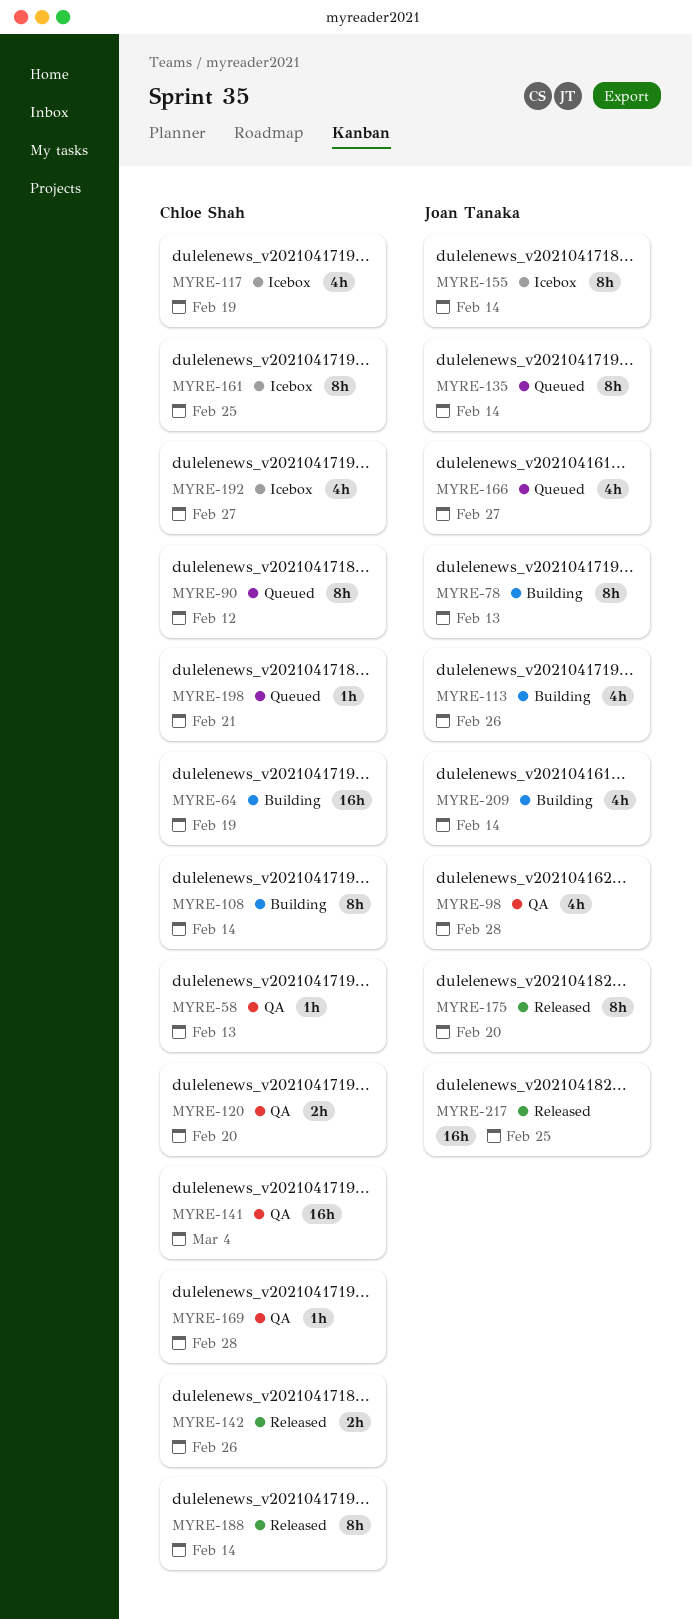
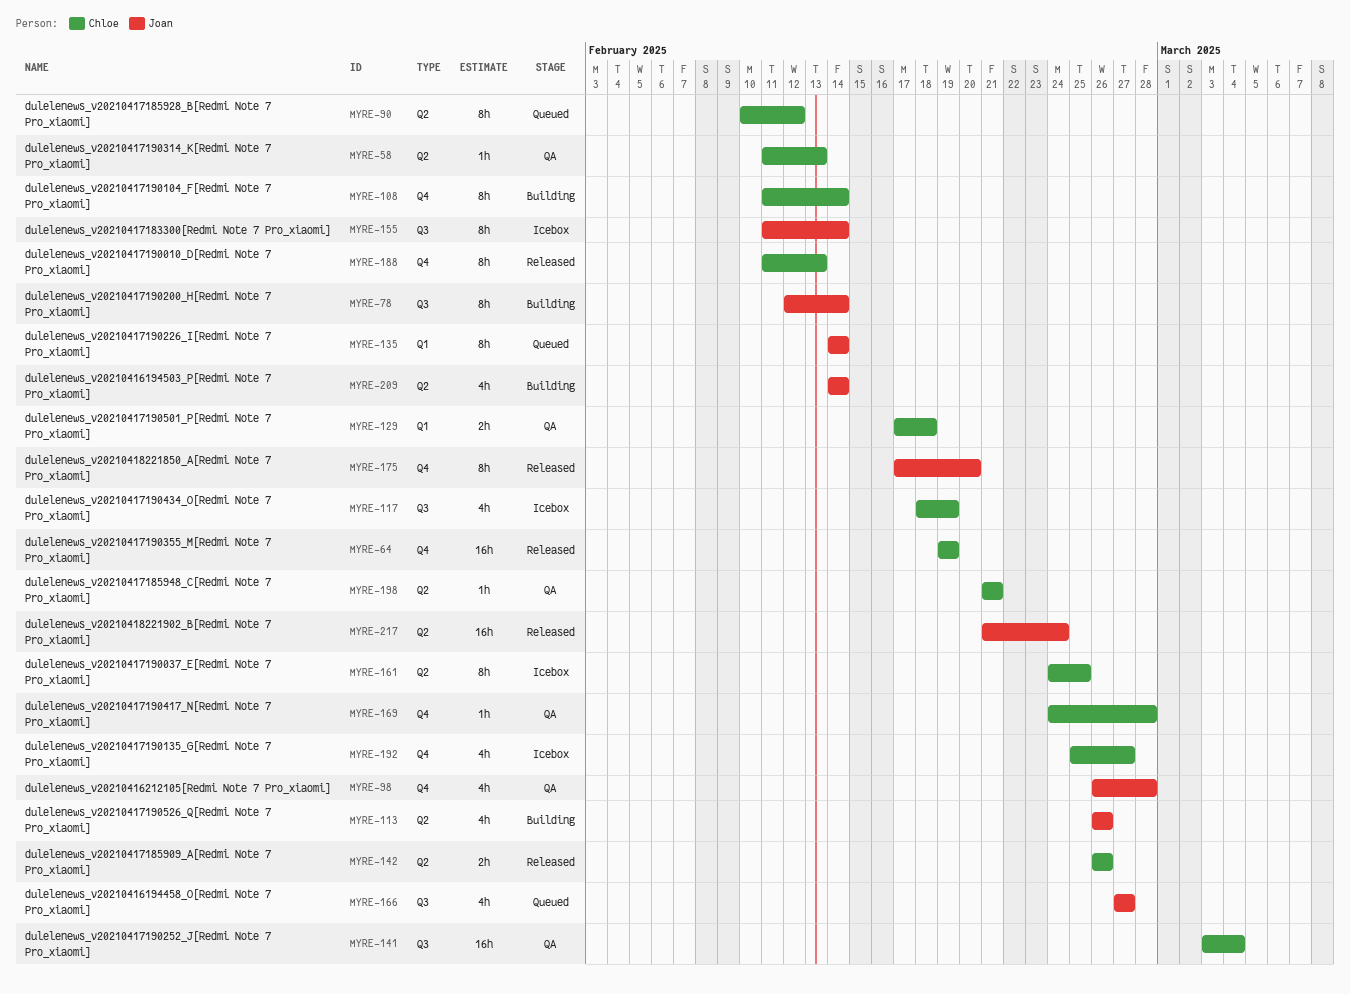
MYRE-64, status: Building -> Released
MYRE-78, due: Feb 13 -> Feb 14
MYRE-120: present -> none
MYRE-129: none -> present
MYRE-188, due: Feb 14 -> Feb 13
MYRE-198, status: Queued -> QA
MYRE-217, due: Feb 25 -> Feb 24

